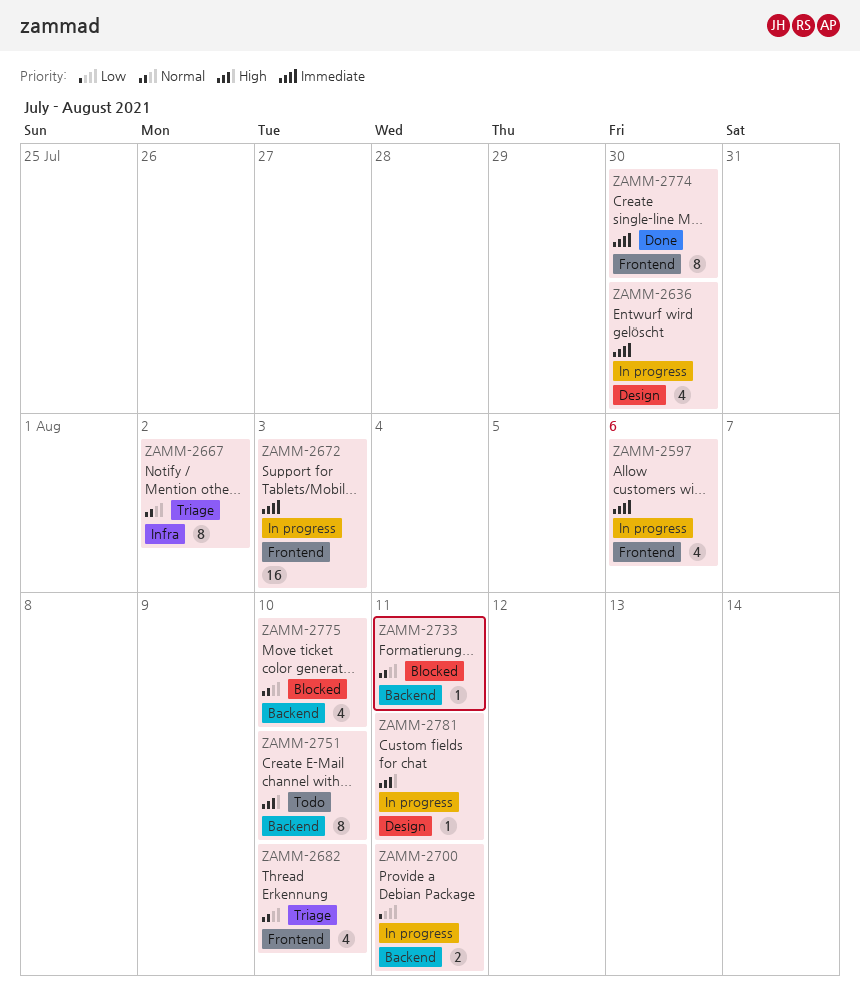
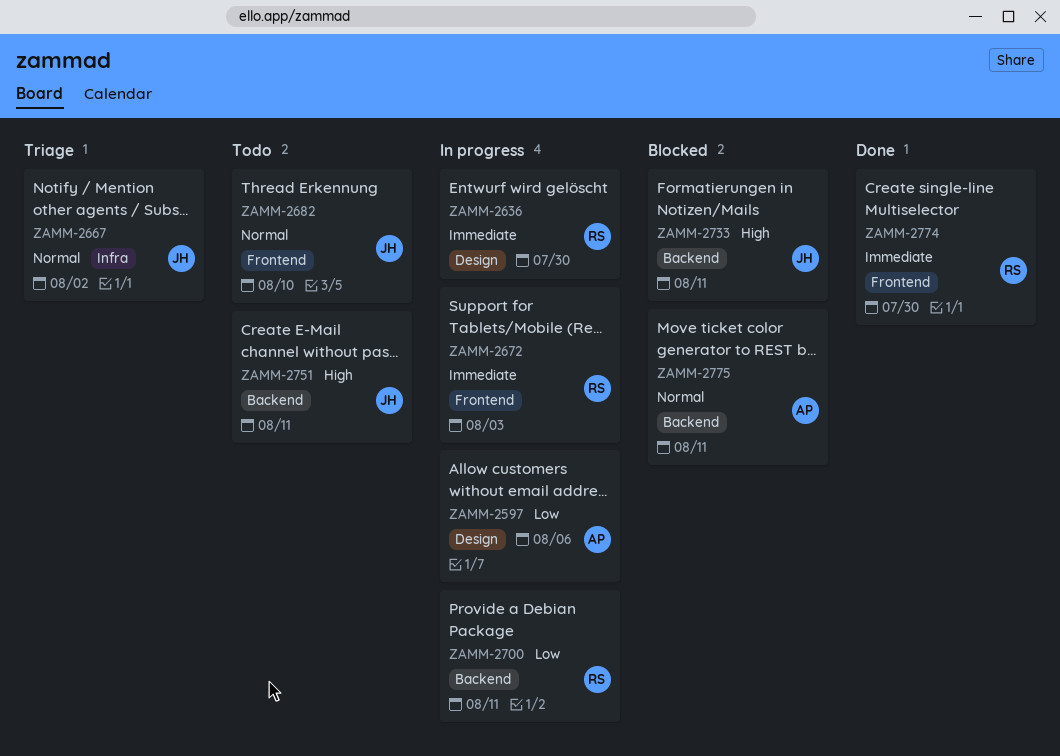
ZAMM-2597, priority: Immediate -> Low
ZAMM-2597, label: Frontend -> Design
ZAMM-2682, status: Triage -> Todo
ZAMM-2733, priority: Normal -> High
ZAMM-2751, due: Aug 10 -> Aug 11
ZAMM-2775, due: Aug 10 -> Aug 11
ZAMM-2781: present -> none

